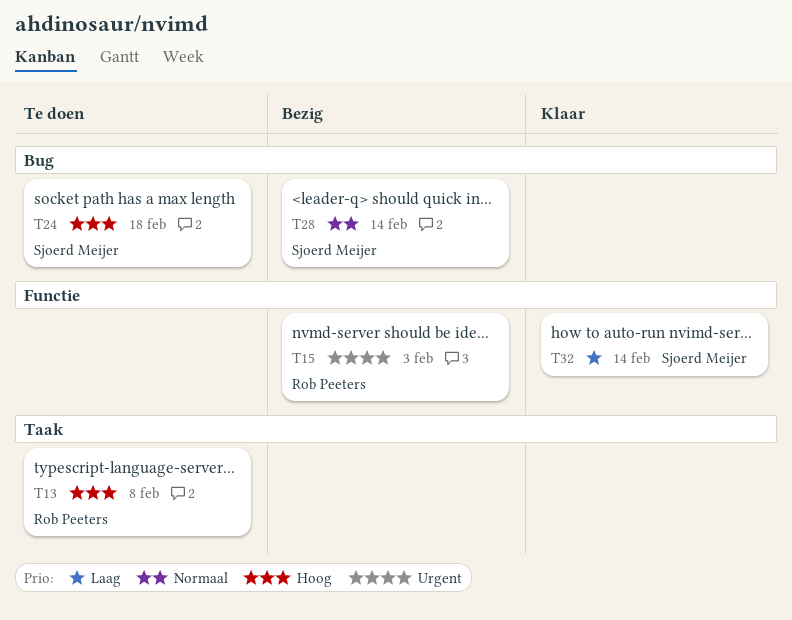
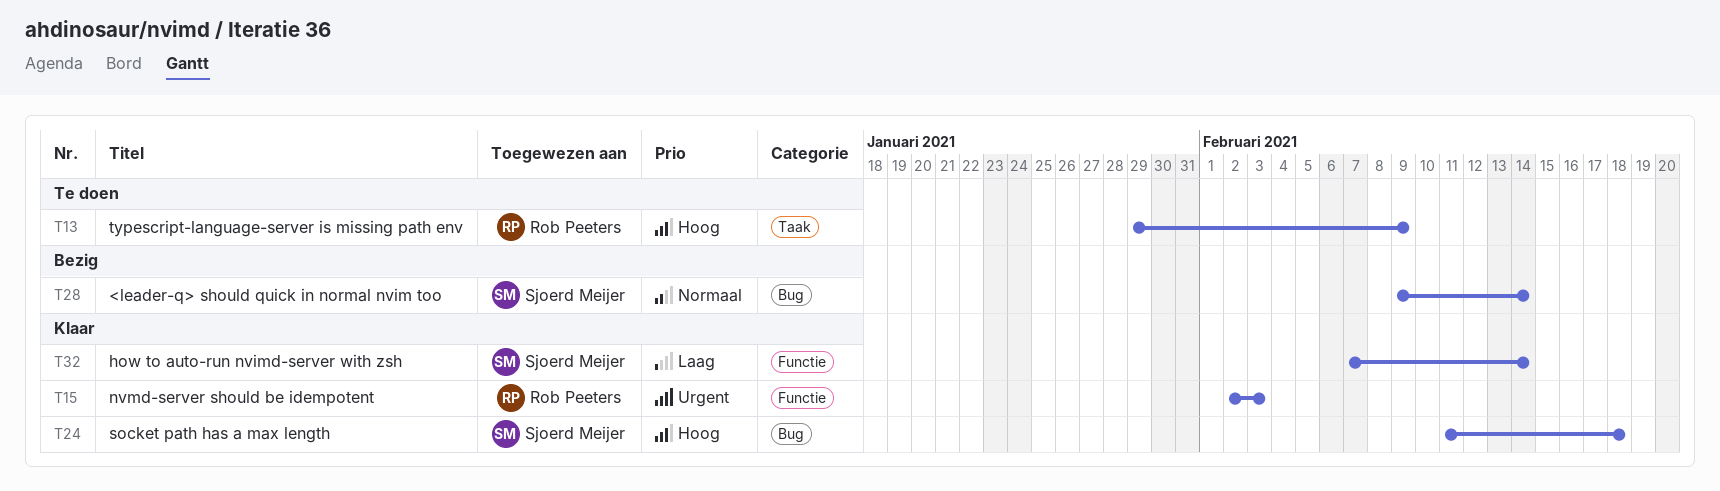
T13, due: Feb 8 -> Feb 9
T15, status: Bezig -> Klaar
T24, status: Te doen -> Klaar

